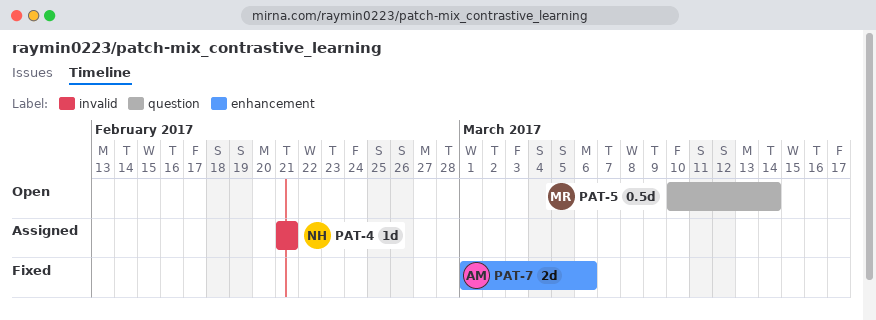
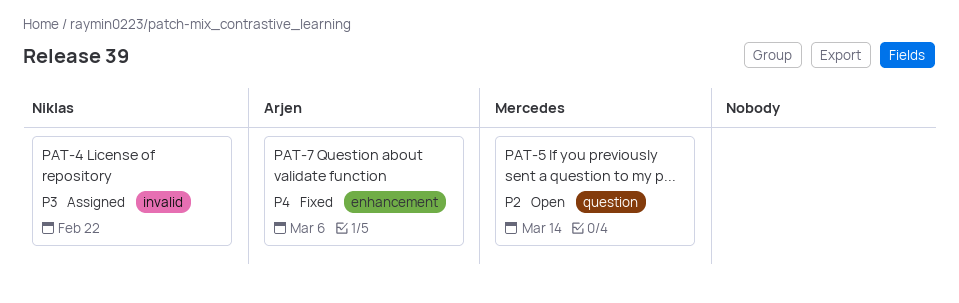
PAT-4, due: Feb 21 -> Feb 22

